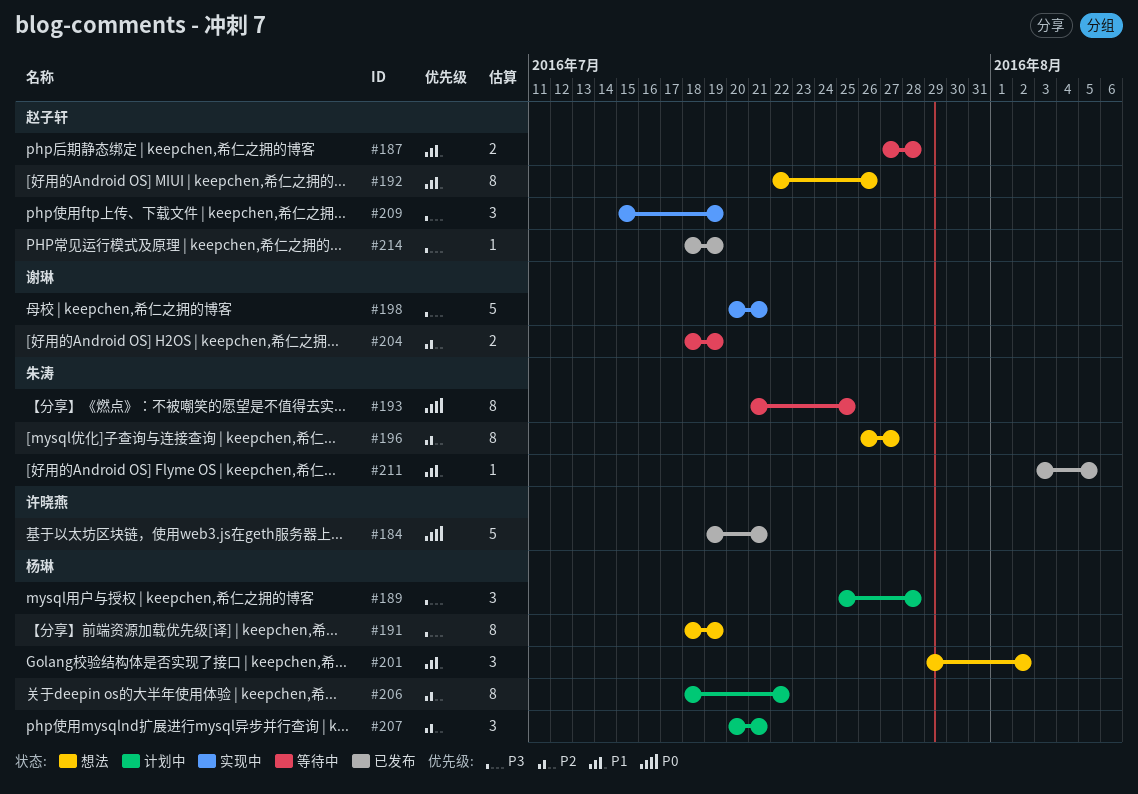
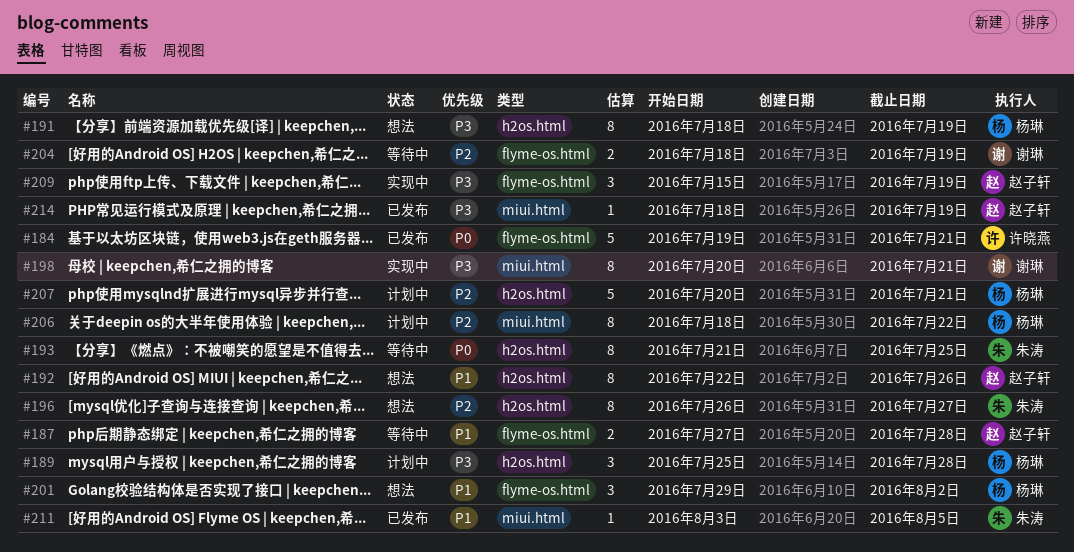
#198, estimate: 5 -> 8
#207, estimate: 3 -> 5

